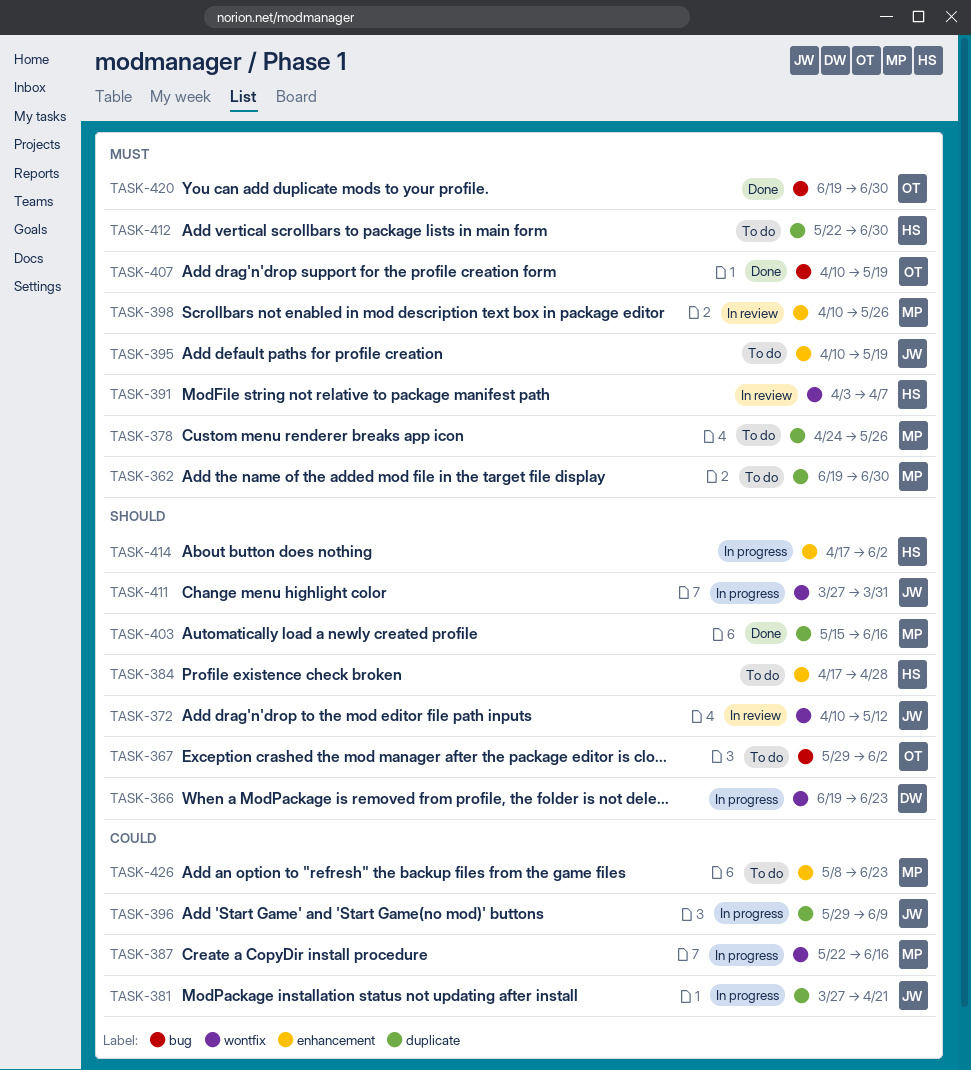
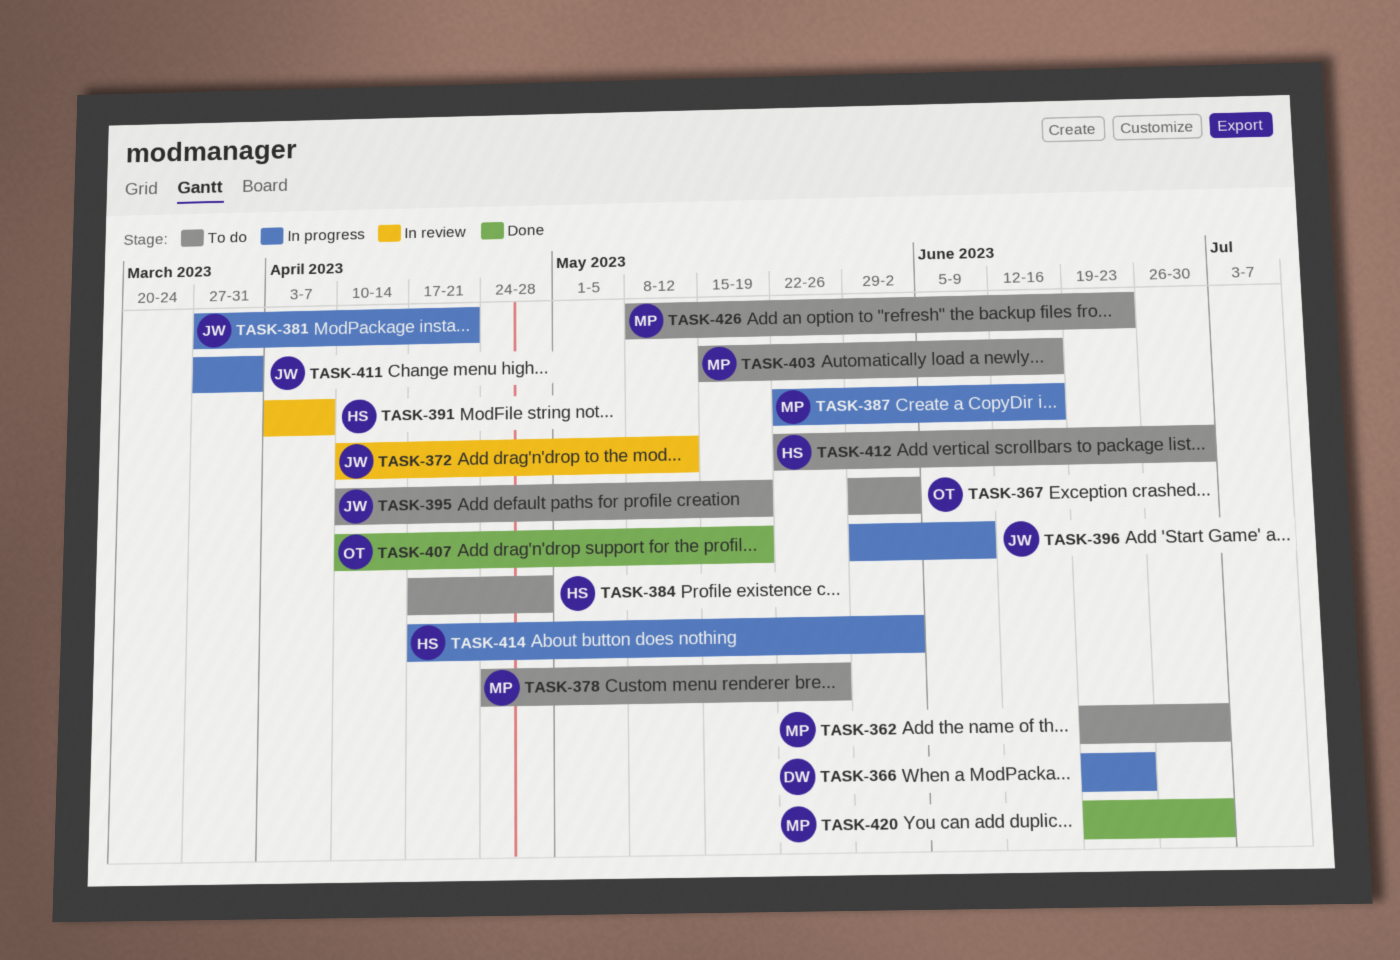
TASK-398: present -> none
TASK-403, status: Done -> To do
TASK-420, owner: OT -> MP

